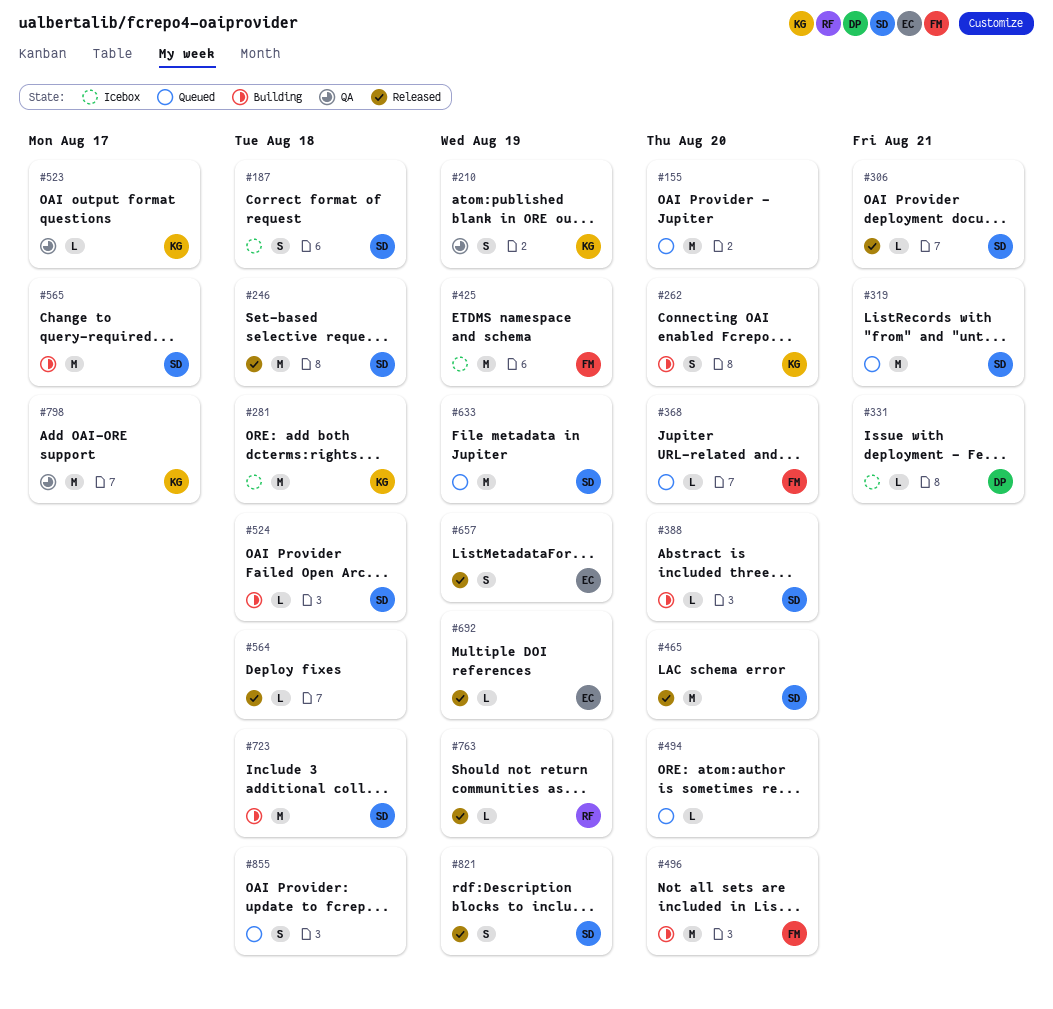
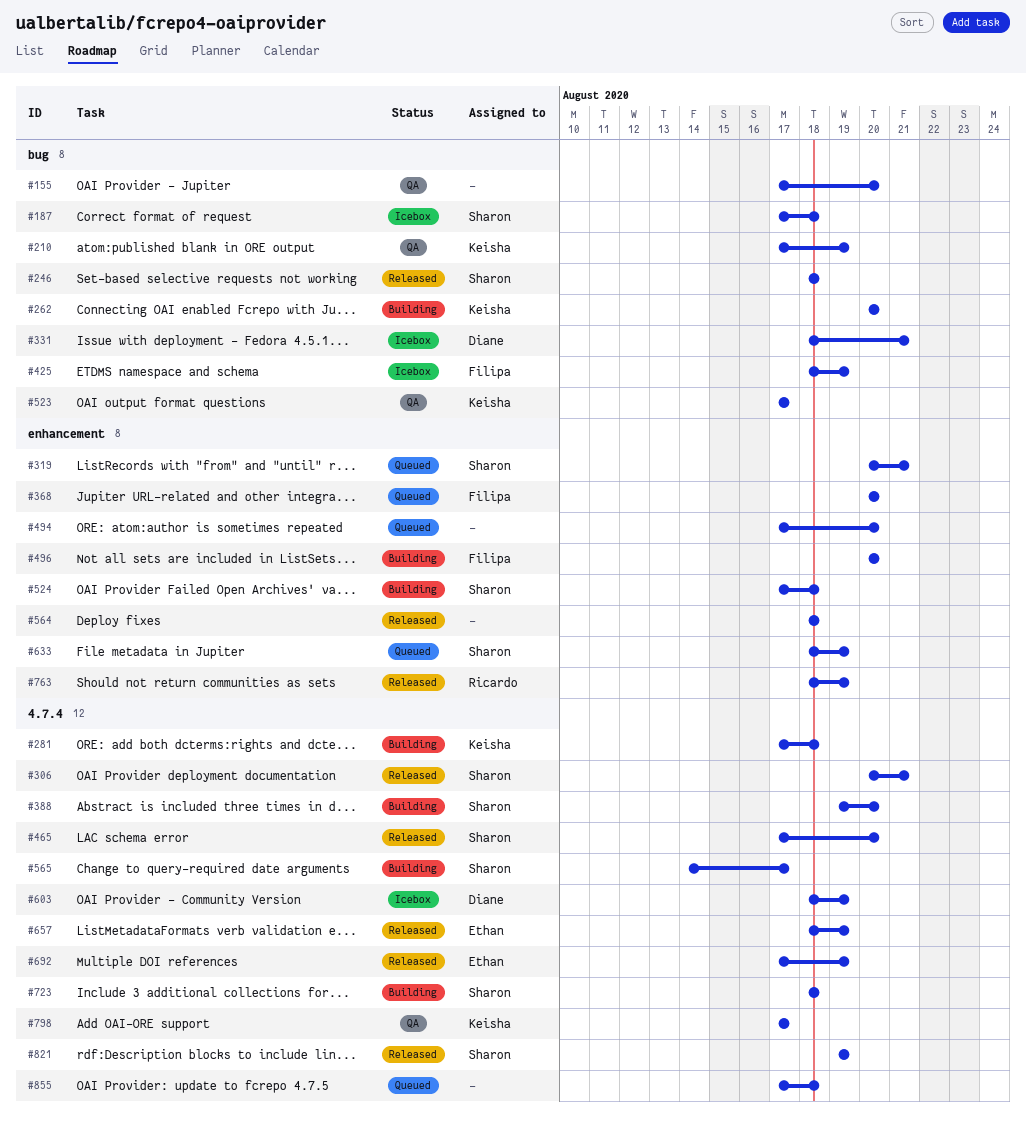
#155, status: Queued -> QA
#281, status: Icebox -> Building
#603: none -> present

